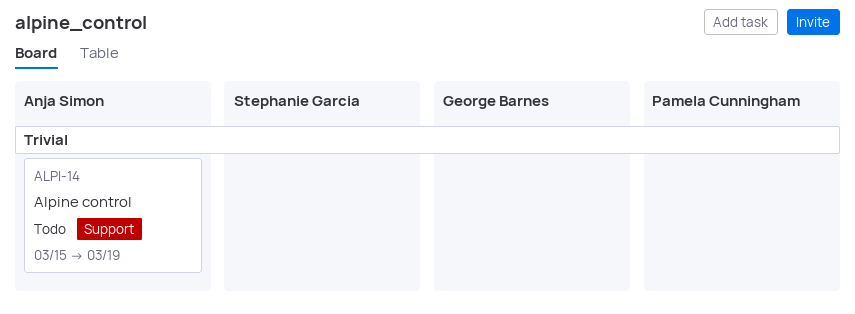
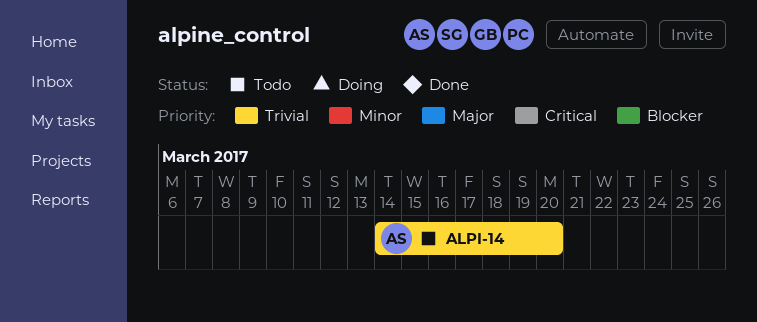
ALPI-14, start: Mar 15 -> Mar 14
ALPI-14, due: Mar 19 -> Mar 20

